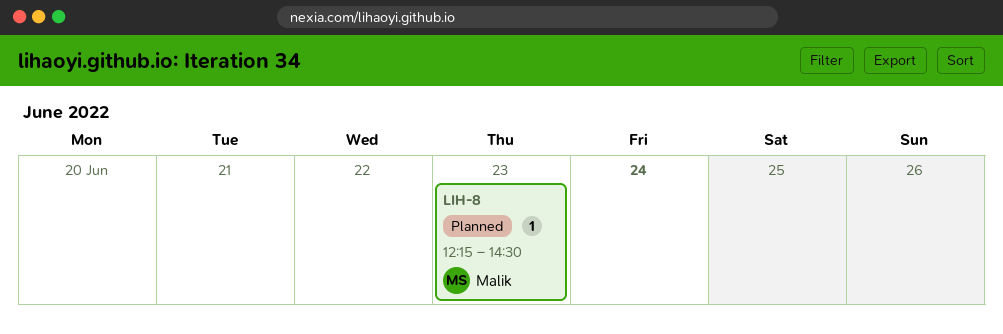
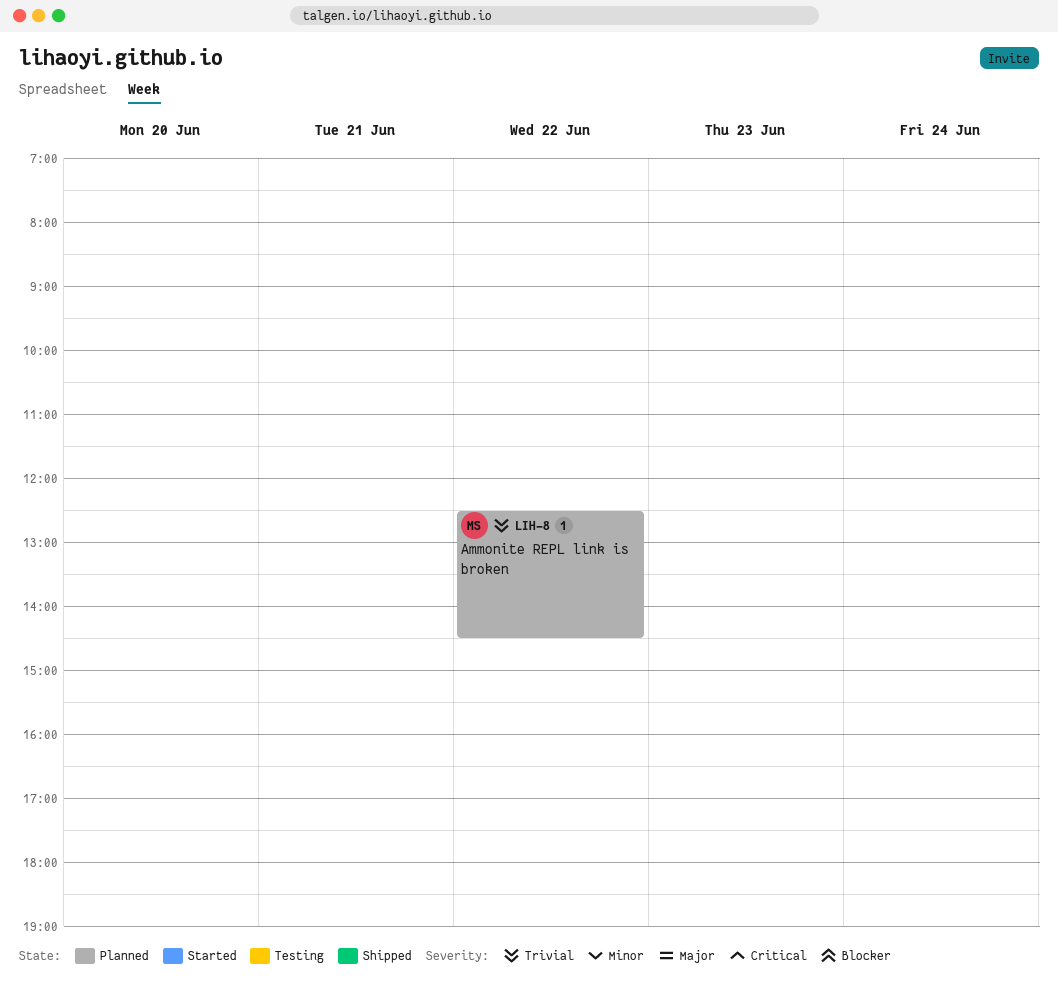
LIH-8, day: Jun 23 -> Jun 22
LIH-8, begins: 12:15 -> 12:30

